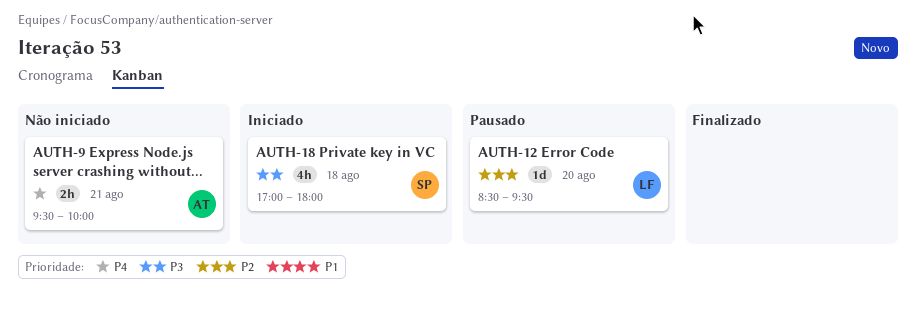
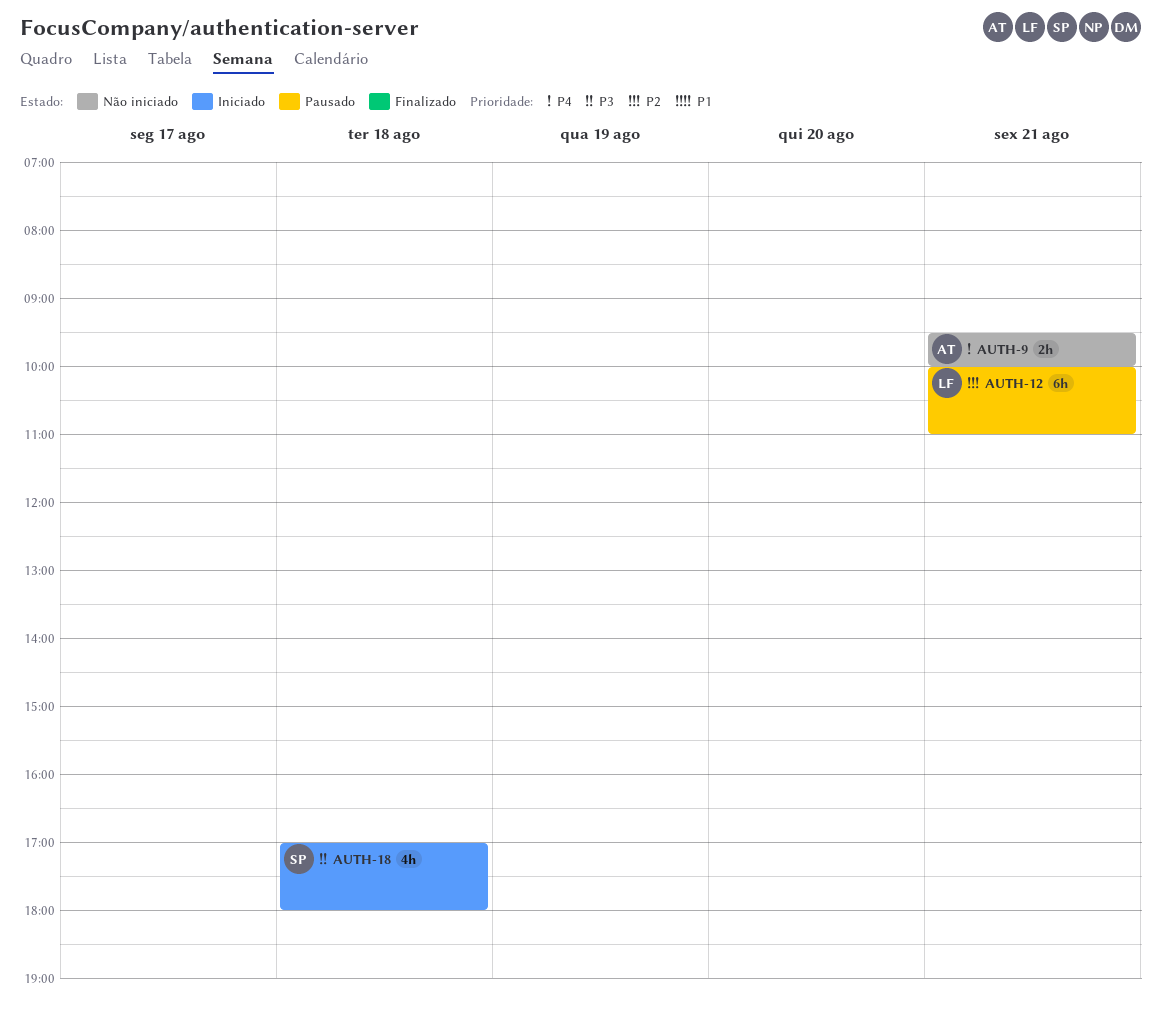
AUTH-12, estimate: 1d -> 6h
AUTH-12, day: Aug 20 -> Aug 21
AUTH-12, begins: 08:30 -> 10:00
AUTH-12, ends: 09:30 -> 11:00

